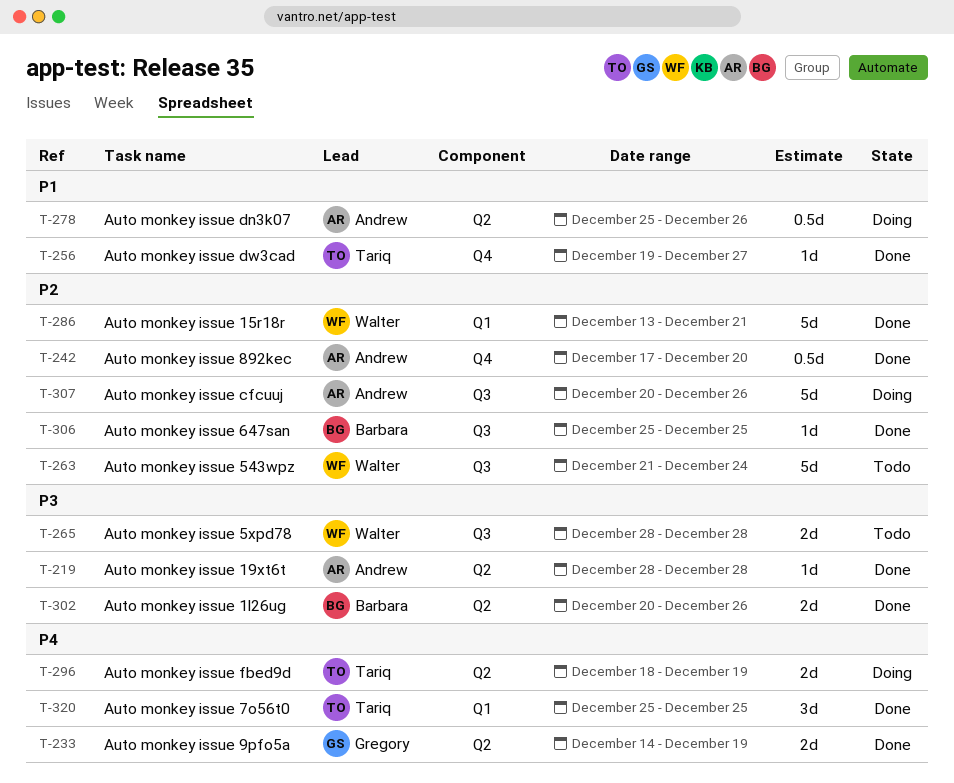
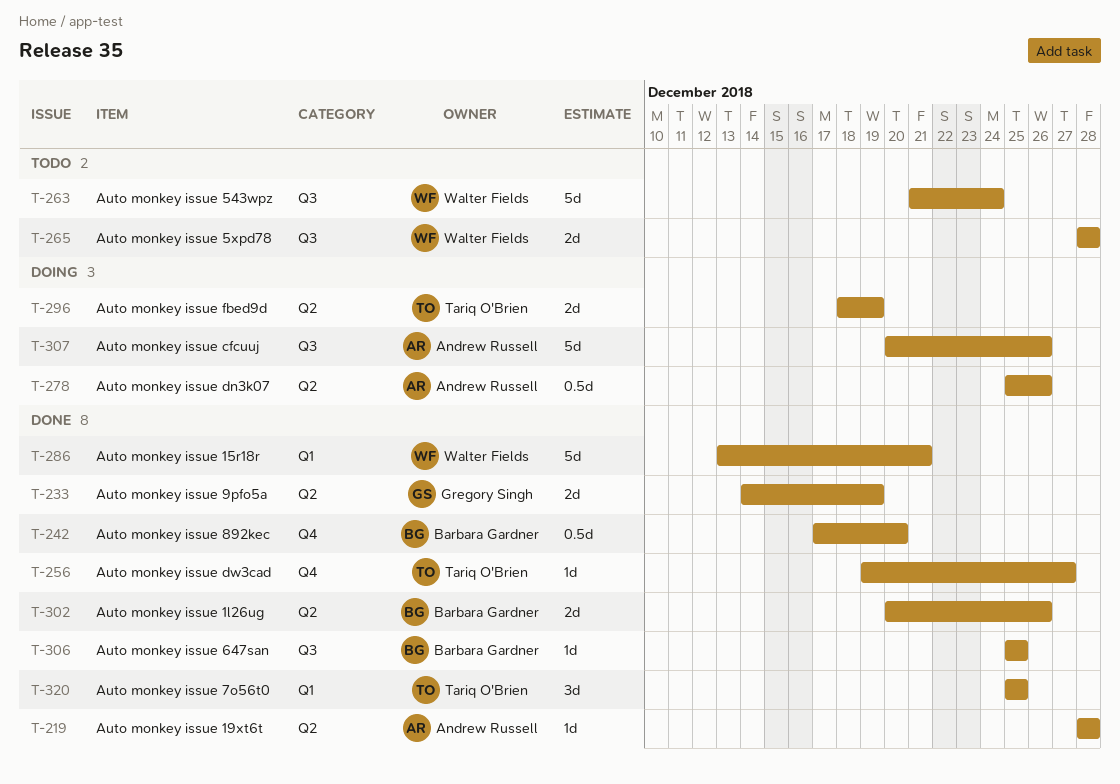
T-242, owner: Andrew Russell -> Barbara Gardner

